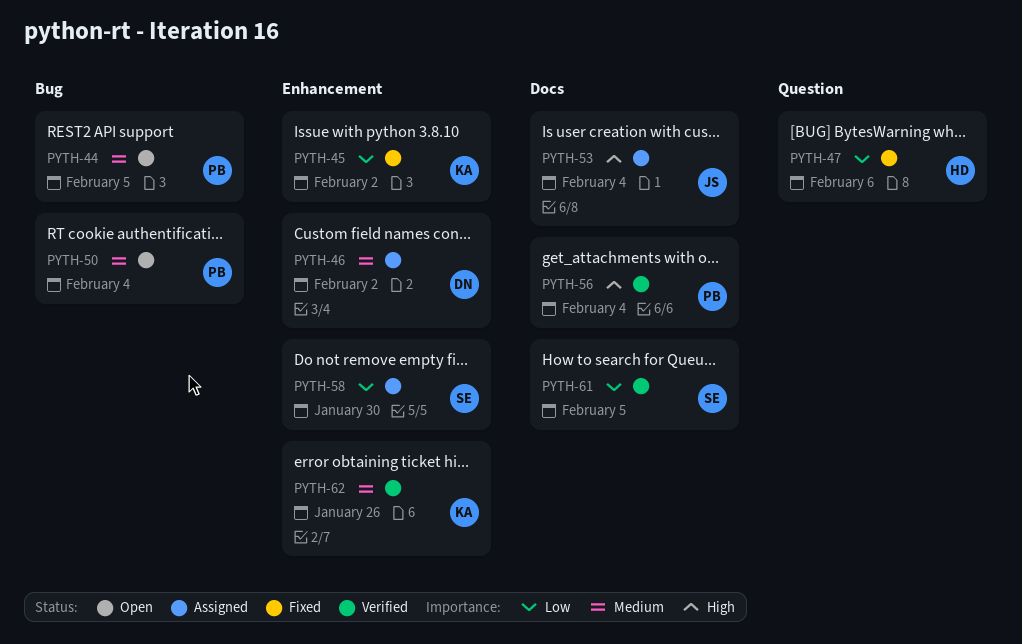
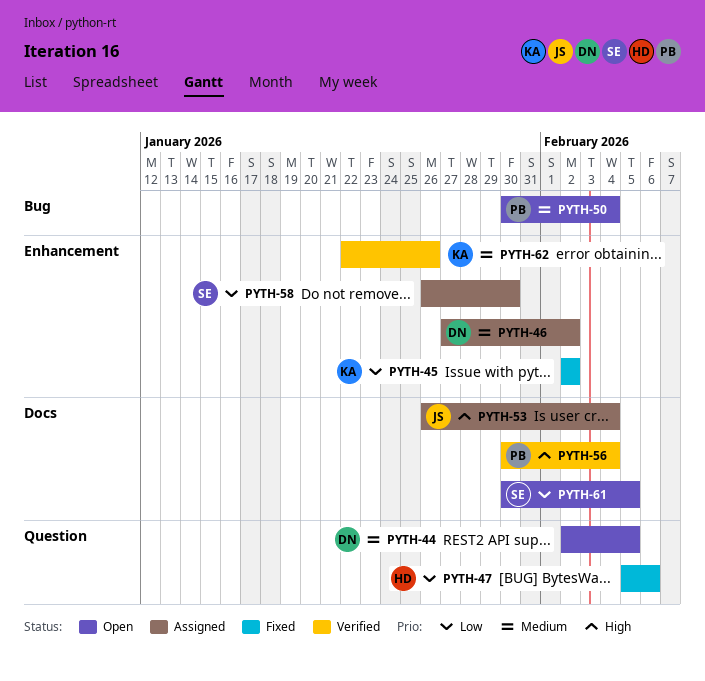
PYTH-44, owner: PB -> DN
PYTH-44, label: Bug -> Question
PYTH-61, status: Verified -> Open

